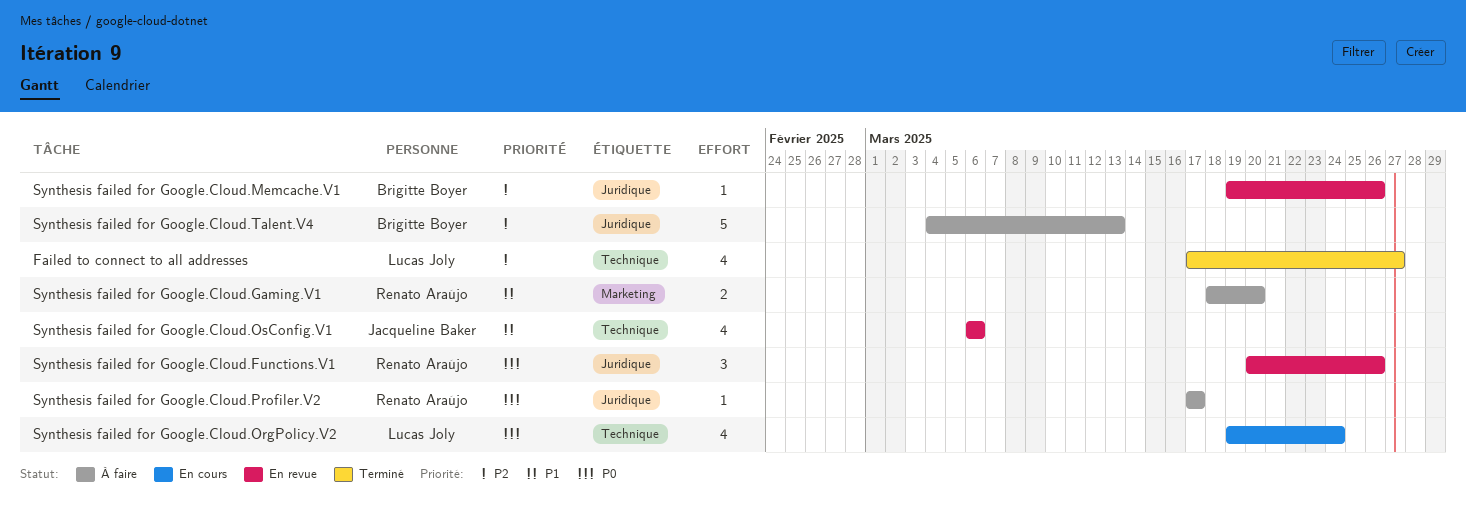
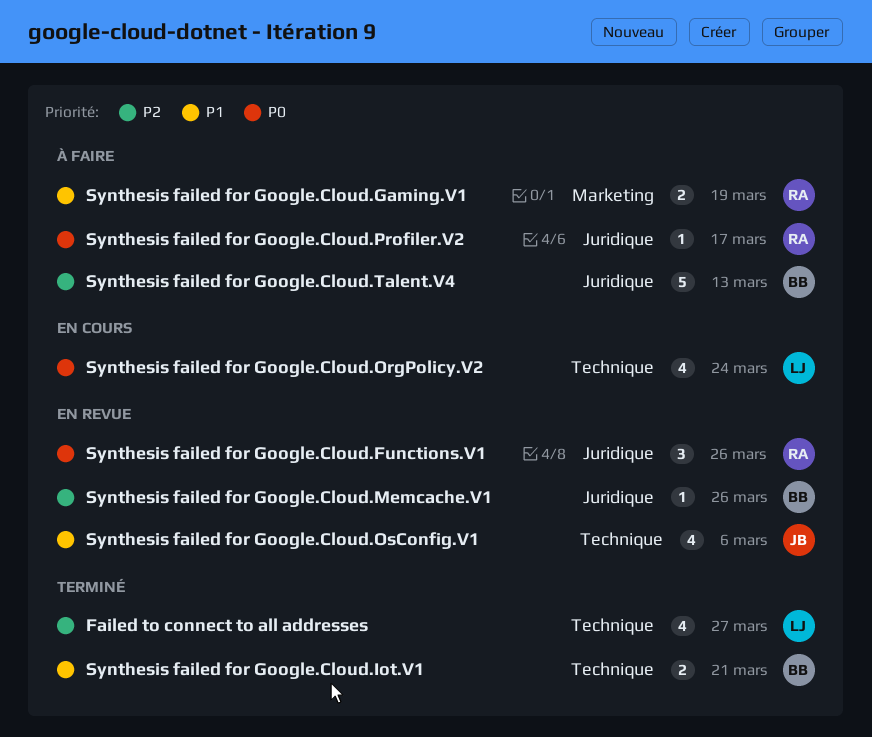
Synthesis failed for Google.Cloud.Gaming.V1, due: Mar 20 -> Mar 19
Synthesis failed for Google.Cloud.Iot.V1: none -> present

